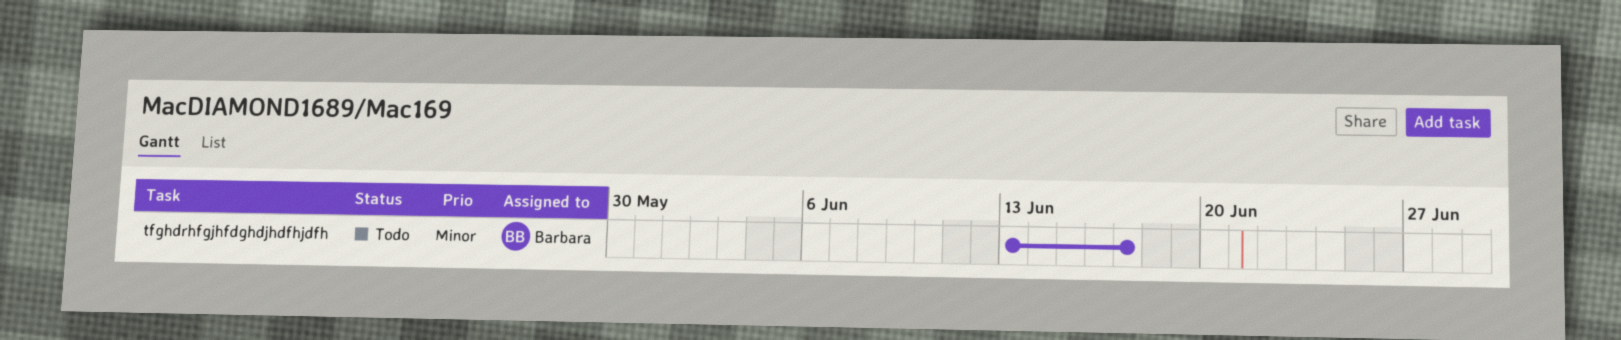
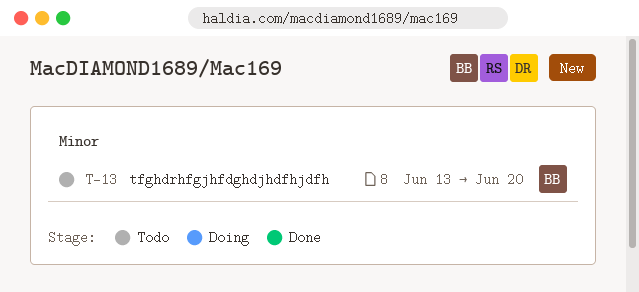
tfghdrhfgjhfdghdjhdfhjdfh, due: Jun 17 -> Jun 20

